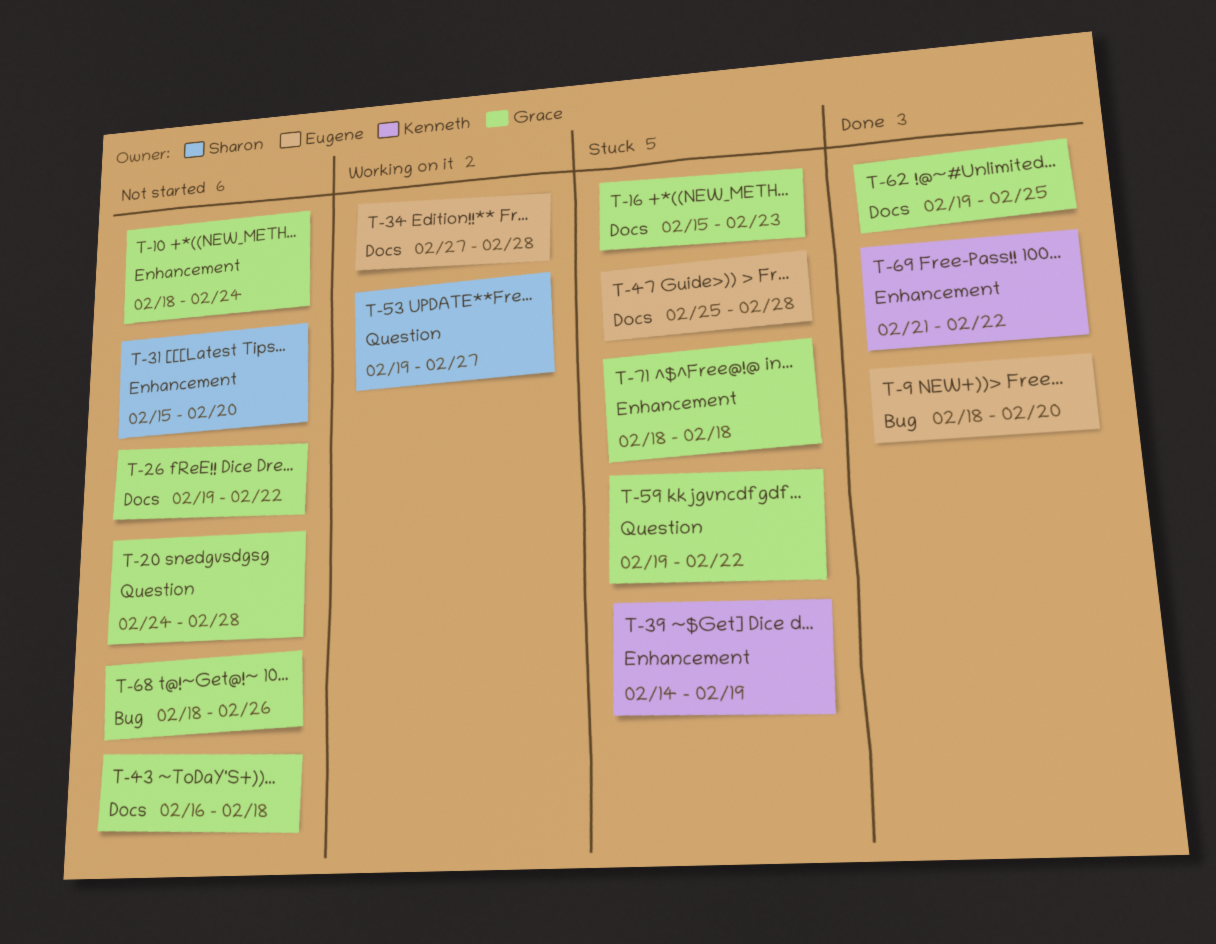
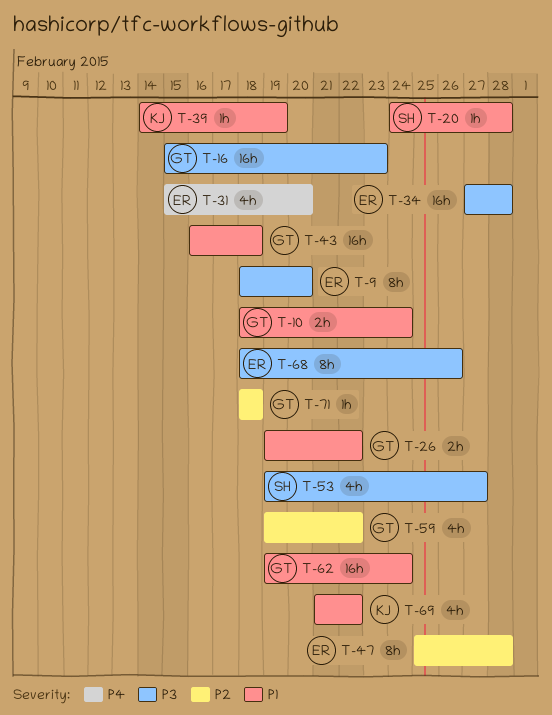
T-20, owner: Grace -> Sharon
T-31, owner: Sharon -> Eugene
T-62, due: Feb 25 -> Feb 24
T-68, owner: Grace -> Eugene

